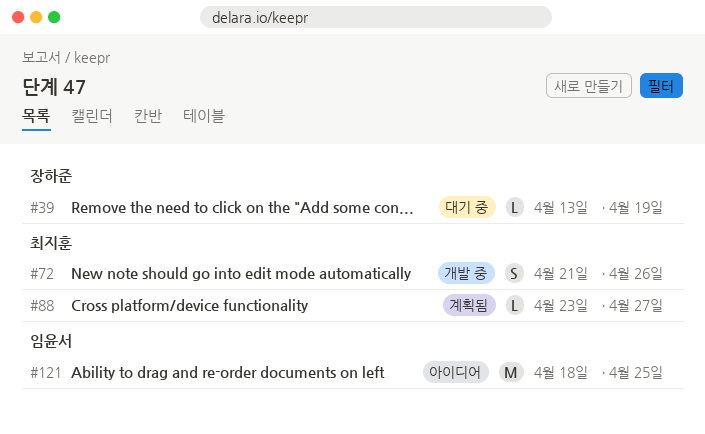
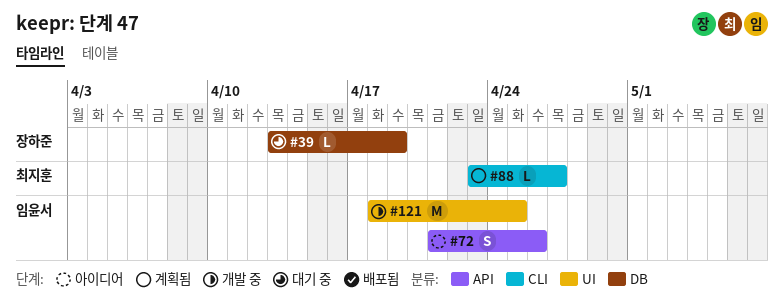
#72, status: 개발 중 -> 아이디어
#72, owner: 최지훈 -> 임윤서
#121, status: 아이디어 -> 개발 중

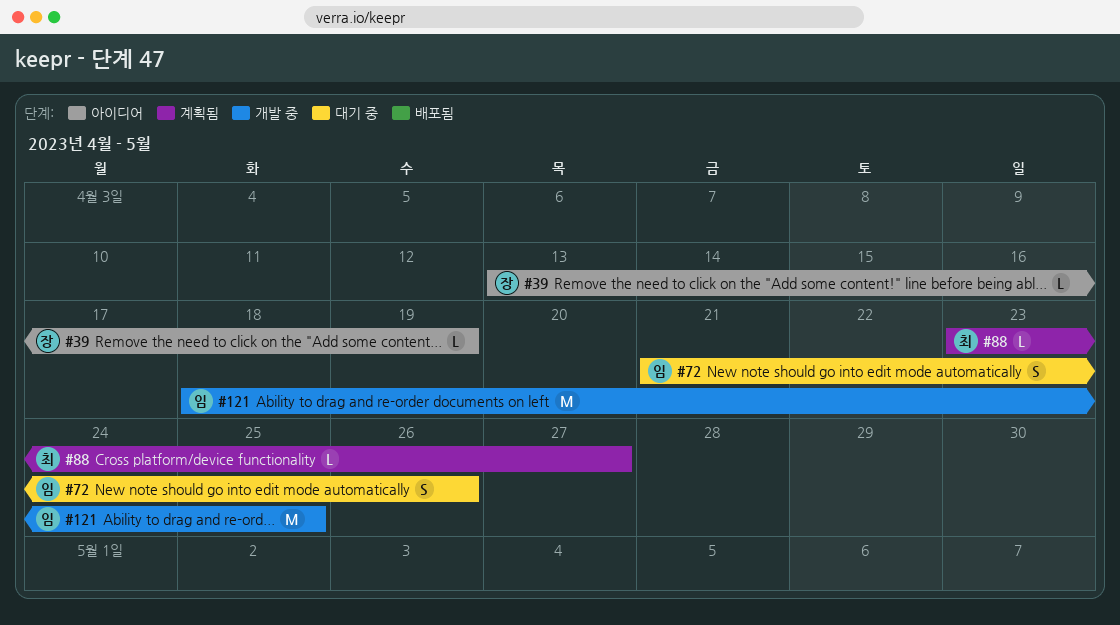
#39, status: 대기 중 -> 아이디어
#72, status: 아이디어 -> 대기 중

